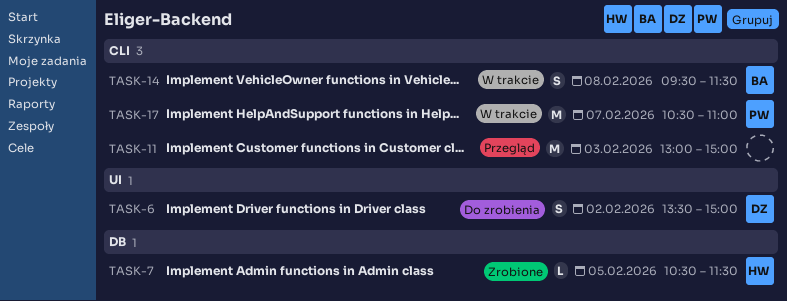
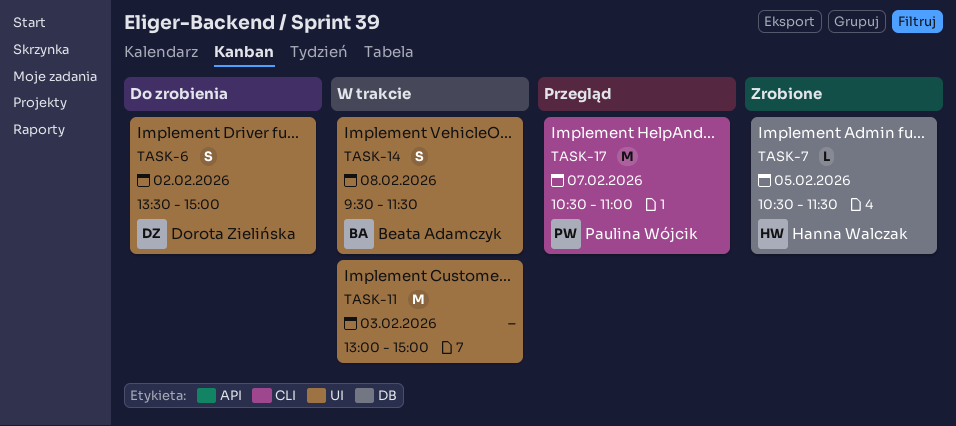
TASK-11, status: Przegląd -> W trakcie
TASK-11, label: CLI -> UI
TASK-14, label: CLI -> UI
TASK-17, status: W trakcie -> Przegląd

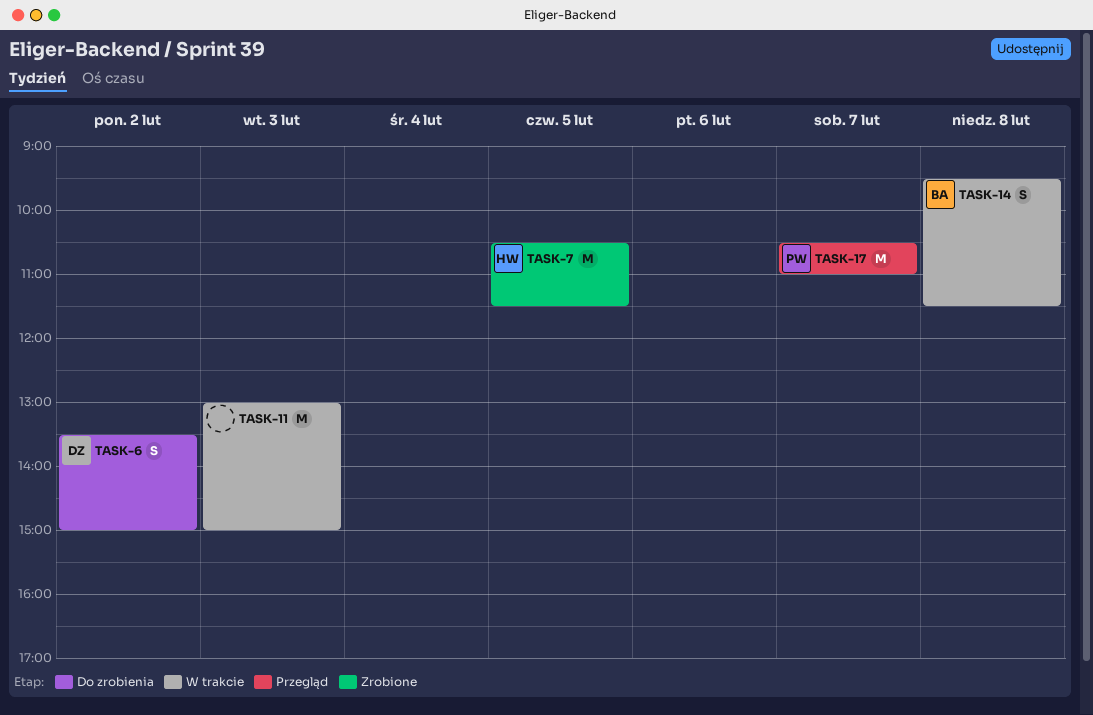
TASK-7, estimate: L -> M

